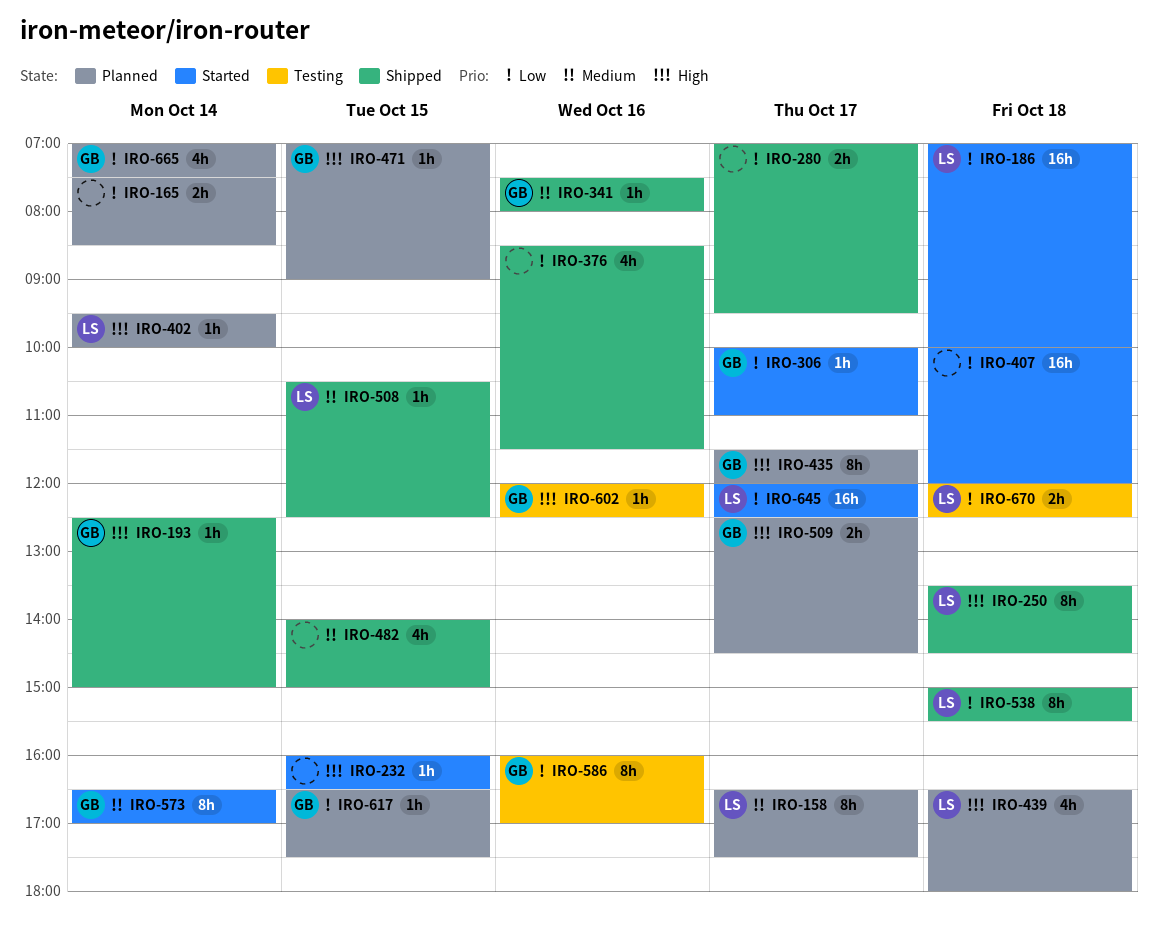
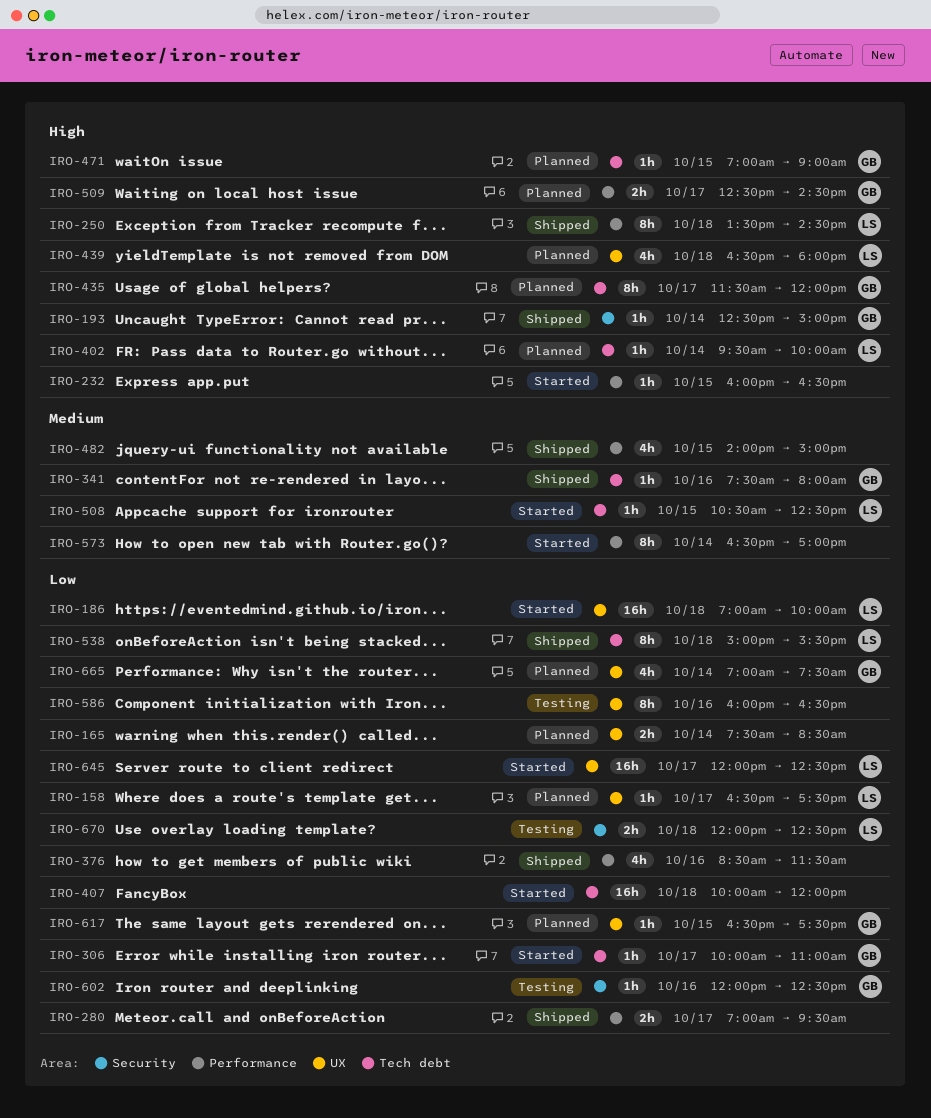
IRO-158, priority: Medium -> Low
IRO-158, estimate: 8h -> 1h
IRO-508, status: Shipped -> Started
IRO-573, owner: GB -> none
IRO-586, owner: GB -> none
IRO-586, ends: 17:00 -> 16:30
IRO-602, priority: High -> Low

